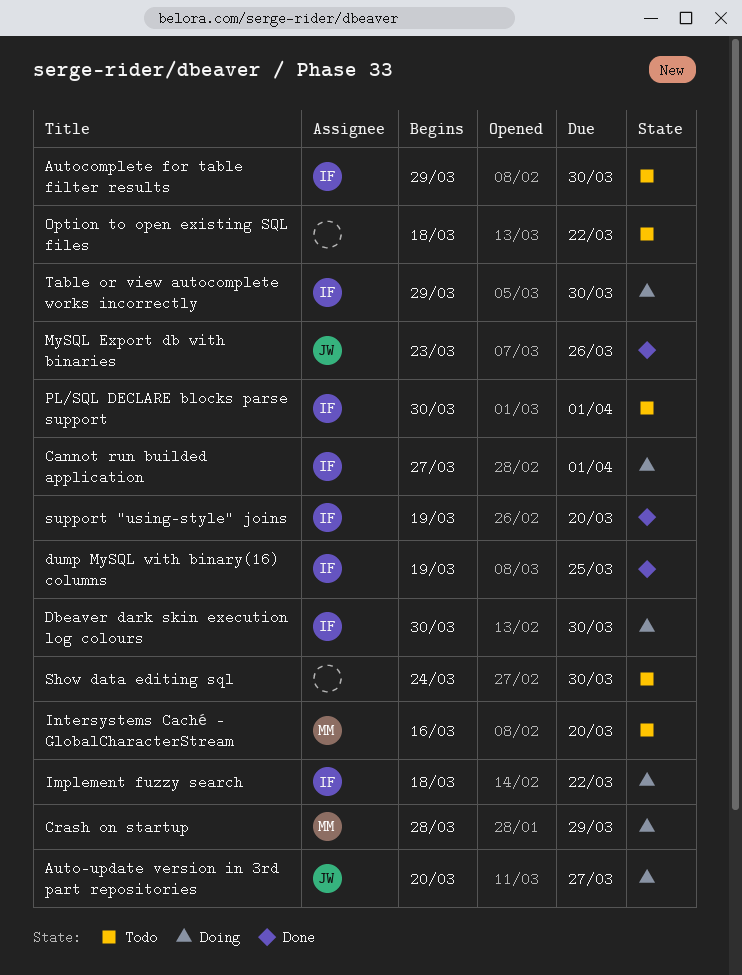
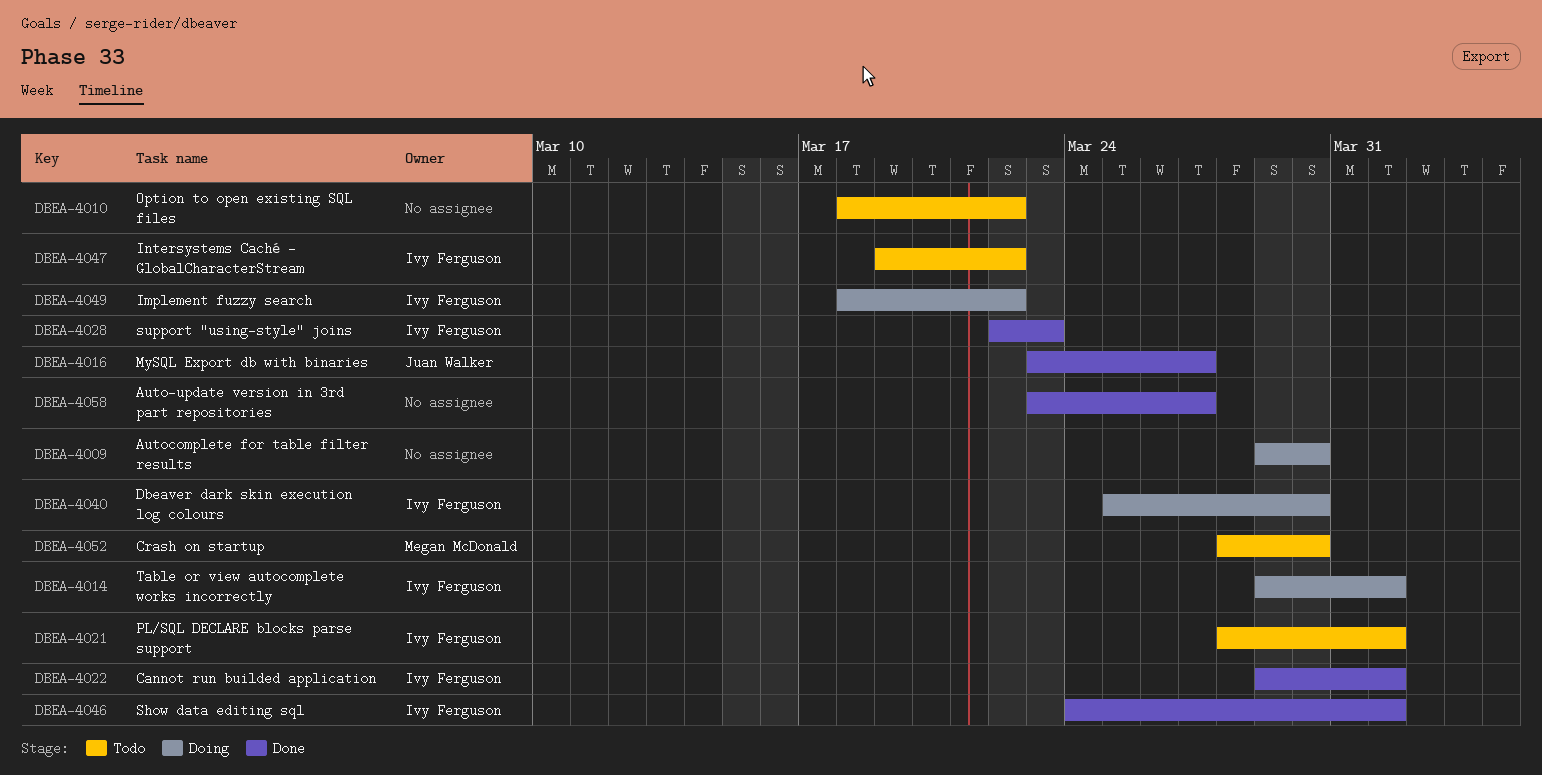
Auto-update version in 3rd part repositories, status: Doing -> Done
Auto-update version in 3rd part repositories, owner: Juan Walker -> none
Auto-update version in 3rd part repositories, start: Mar 20 -> Mar 23
Autocomplete for table filter results, status: Todo -> Doing
Autocomplete for table filter results, owner: Ivy Ferguson -> none
Cannot run builded application, status: Doing -> Done
Cannot run builded application, start: Mar 27 -> Mar 29
Crash on startup, status: Doing -> Todo
Crash on startup, due: Mar 29 -> Mar 30
Dbeaver dark skin execution log colours, start: Mar 30 -> Mar 25
dump MySQL with binary(16) columns: present -> none
Intersystems Caché - GlobalCharacterStream, owner: Megan McDonald -> Ivy Ferguson
Intersystems Caché - GlobalCharacterStream, start: Mar 16 -> Mar 19
Intersystems Caché - GlobalCharacterStream, due: Mar 20 -> Mar 22
MySQL Export db with binaries, due: Mar 26 -> Mar 27
PL/SQL DECLARE blocks parse support, start: Mar 30 -> Mar 28
Show data editing sql, status: Todo -> Done
Show data editing sql, owner: none -> Ivy Ferguson
Show data editing sql, due: Mar 30 -> Apr 1
support "using-style" joins, start: Mar 19 -> Mar 22
support "using-style" joins, due: Mar 20 -> Mar 23
Table or view autocomplete works incorrectly, due: Mar 30 -> Apr 1

